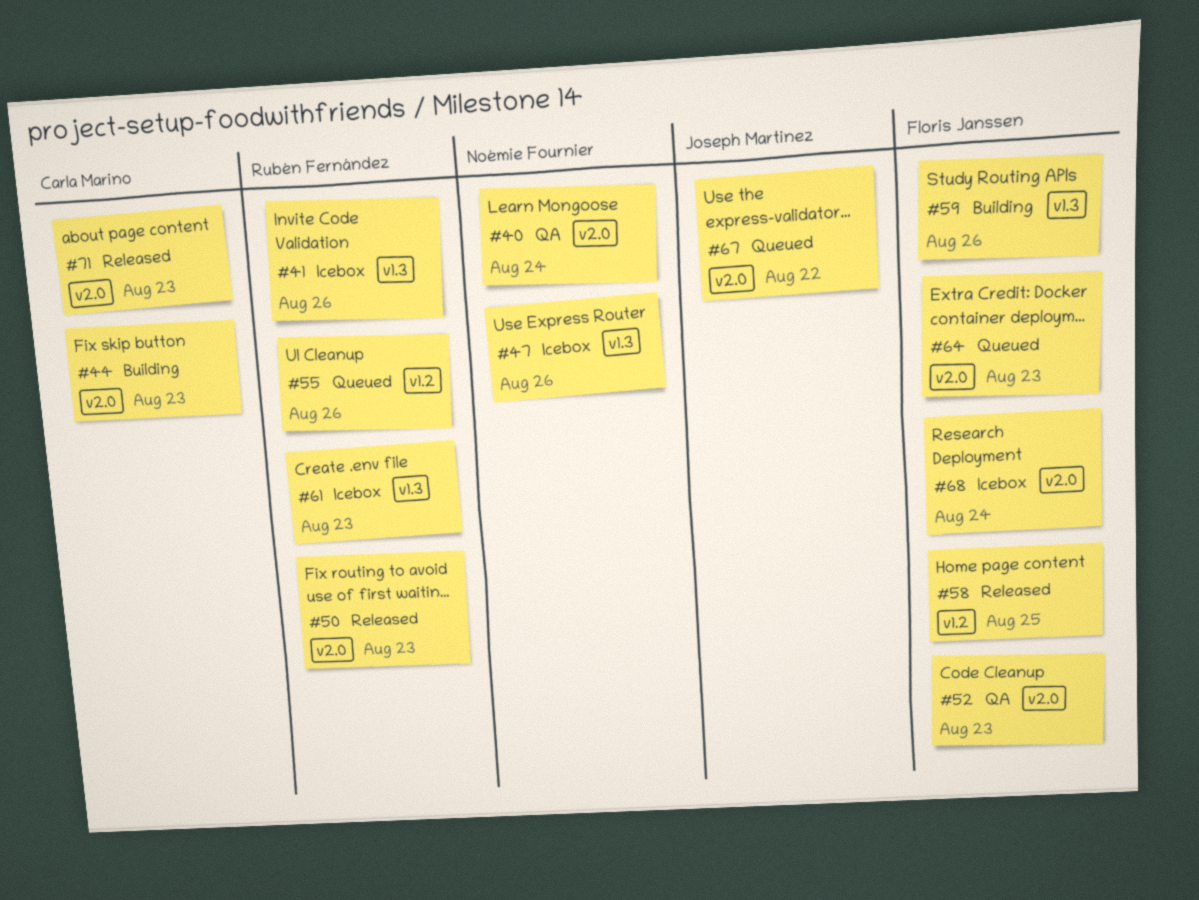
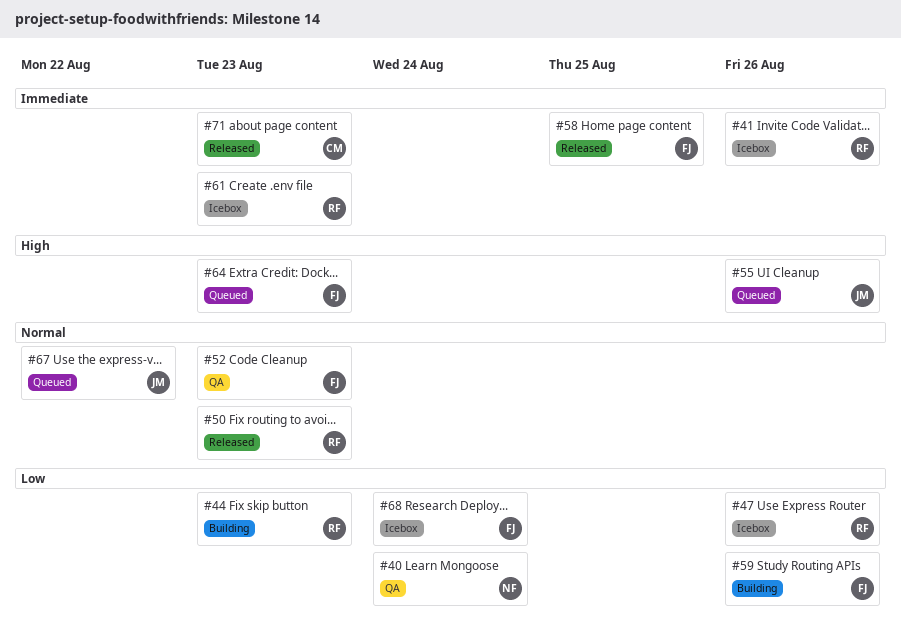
#44, owner: Carla Marino -> Rubén Fernández
#47, owner: Noémie Fournier -> Rubén Fernández
#55, owner: Rubén Fernández -> Joseph Martinez

